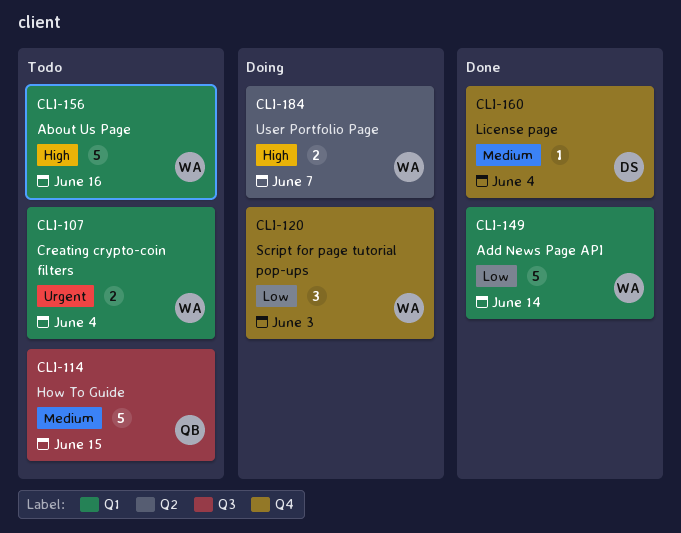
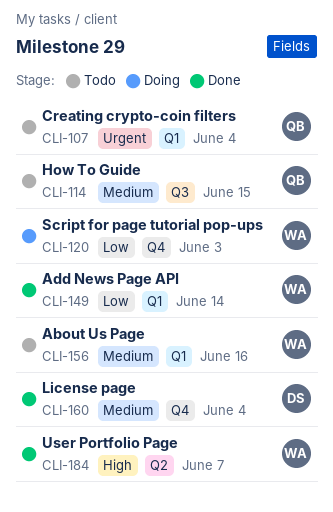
CLI-107, owner: WA -> QB
CLI-156, priority: High -> Medium
CLI-184, status: Doing -> Done

